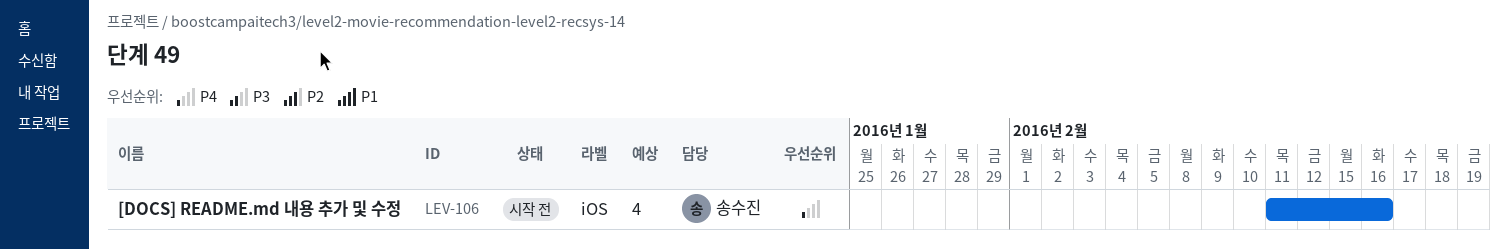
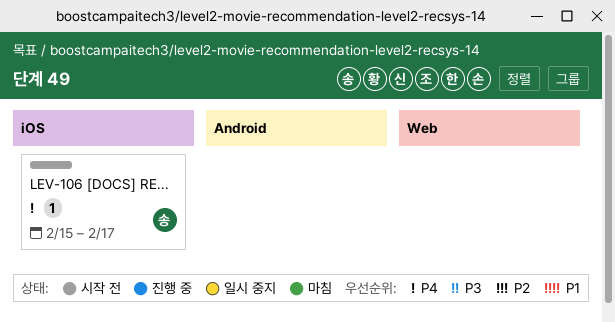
LEV-106, estimate: 4 -> 1
LEV-106, start: Feb 11 -> Feb 15
LEV-106, due: Feb 16 -> Feb 17

